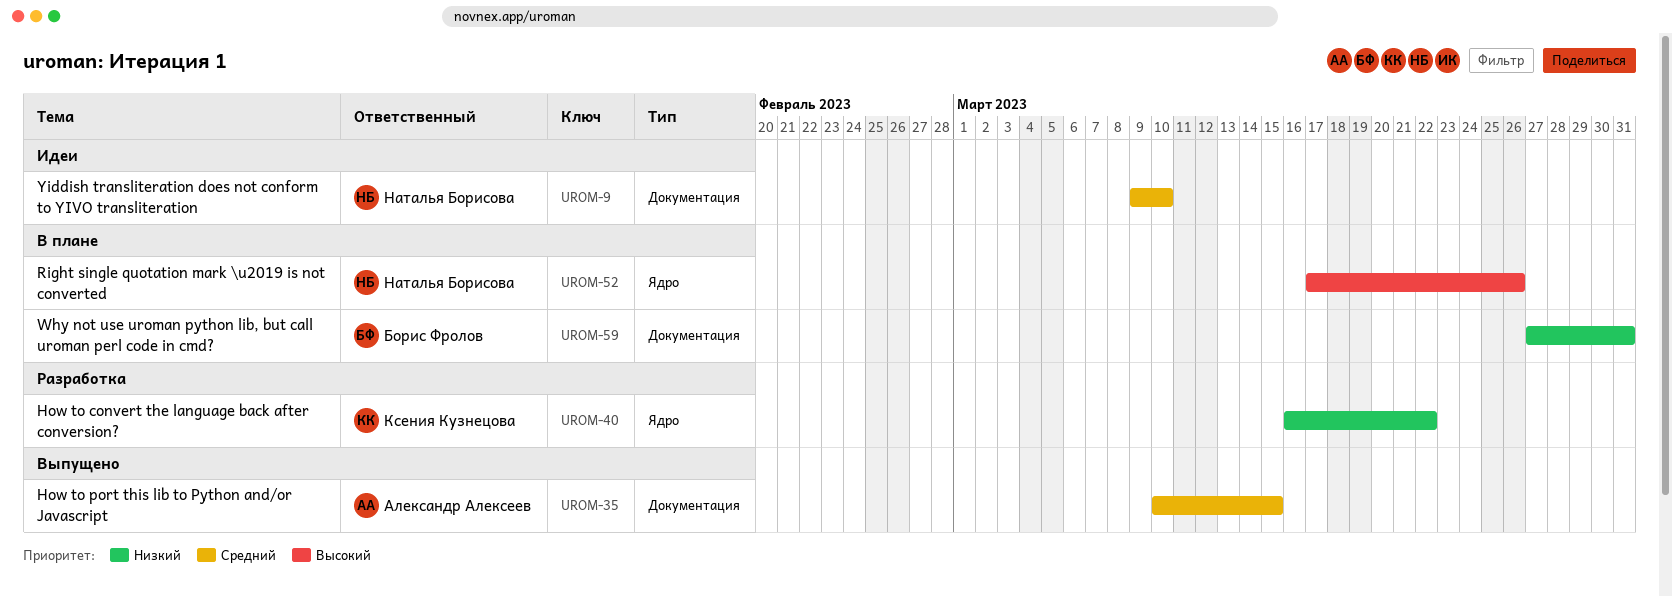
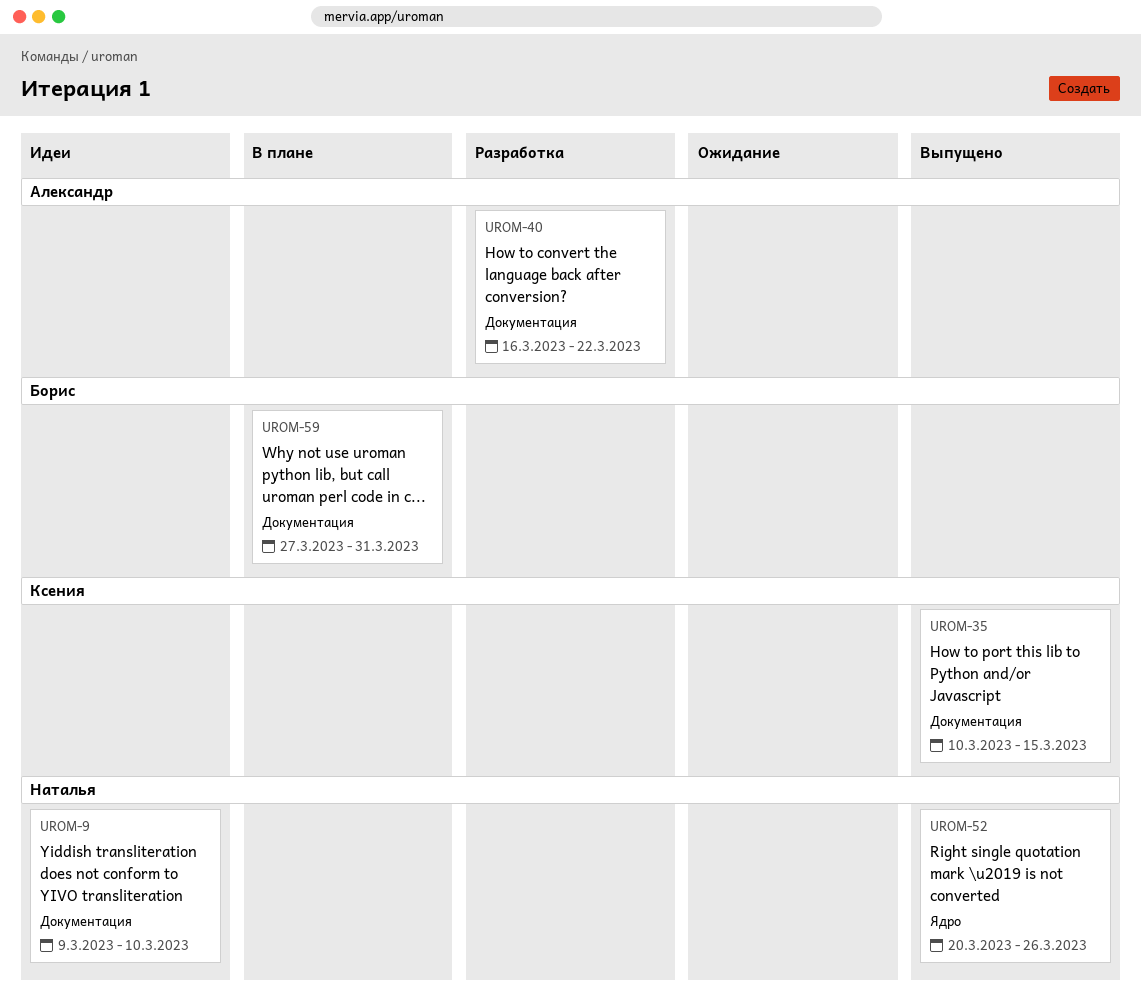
UROM-35, owner: Александр Алексеев -> Ксения Кузнецова
UROM-40, owner: Ксения Кузнецова -> Александр Алексеев
UROM-40, label: Ядро -> Документация
UROM-52, status: В плане -> Выпущено
UROM-52, start: Mar 17 -> Mar 20

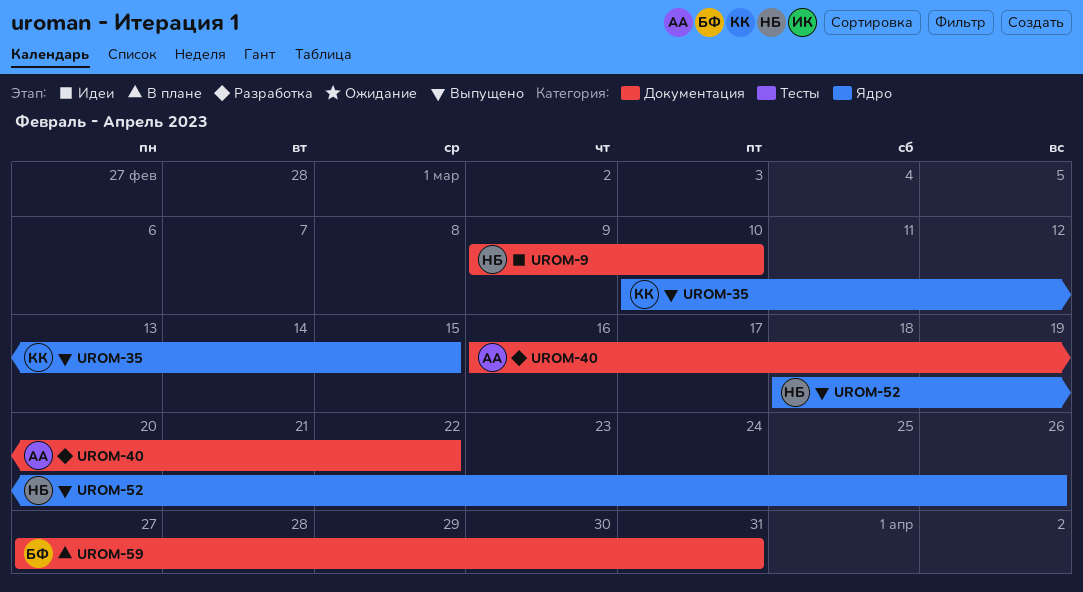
UROM-35, label: Документация -> Ядро
UROM-52, start: Mar 20 -> Mar 18

